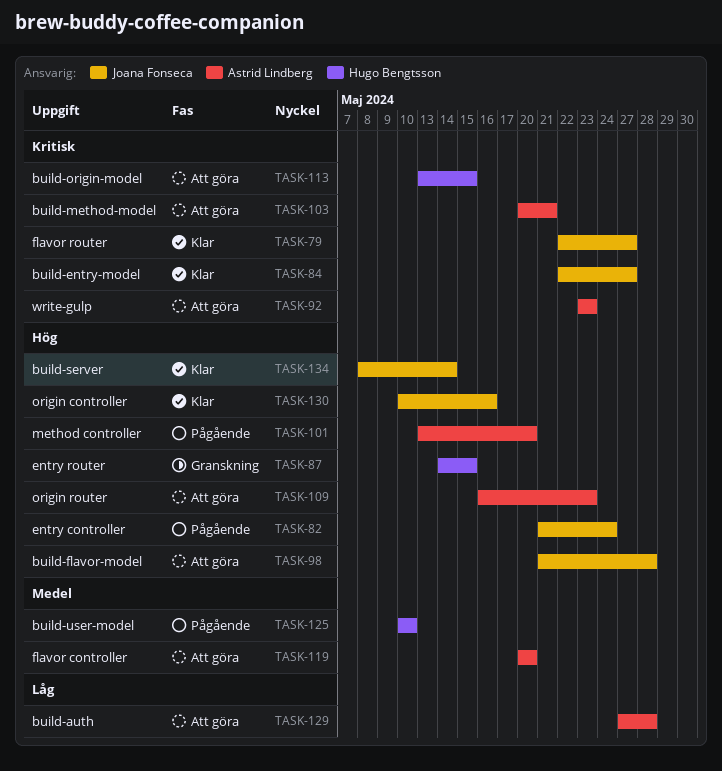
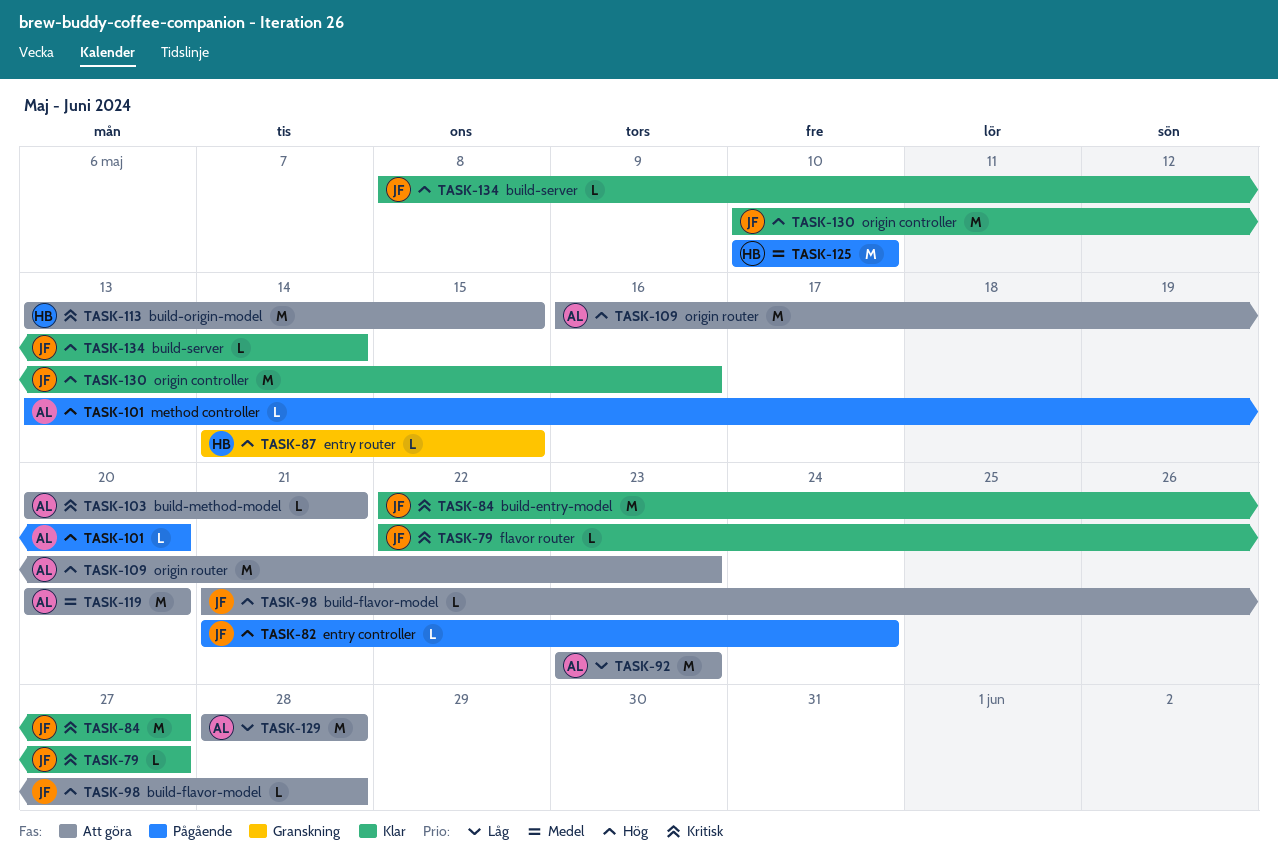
TASK-92, priority: Kritisk -> Låg
TASK-129, start: May 27 -> May 28

